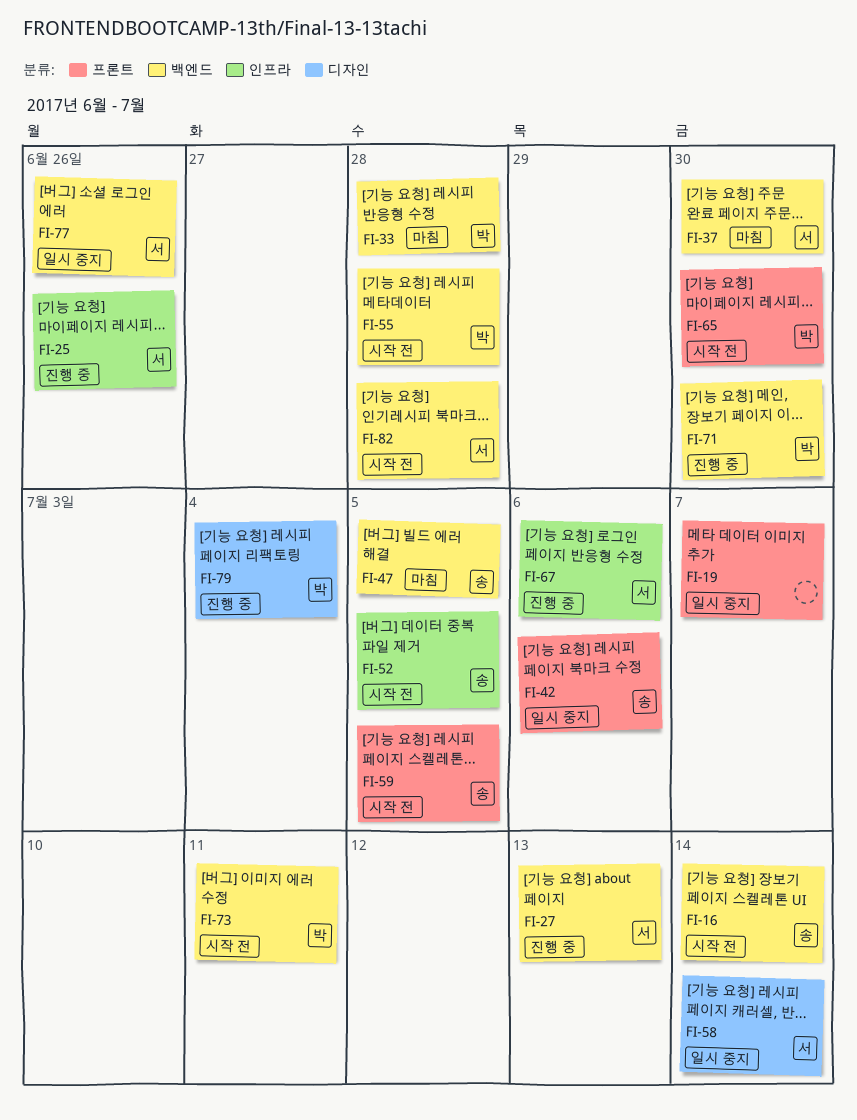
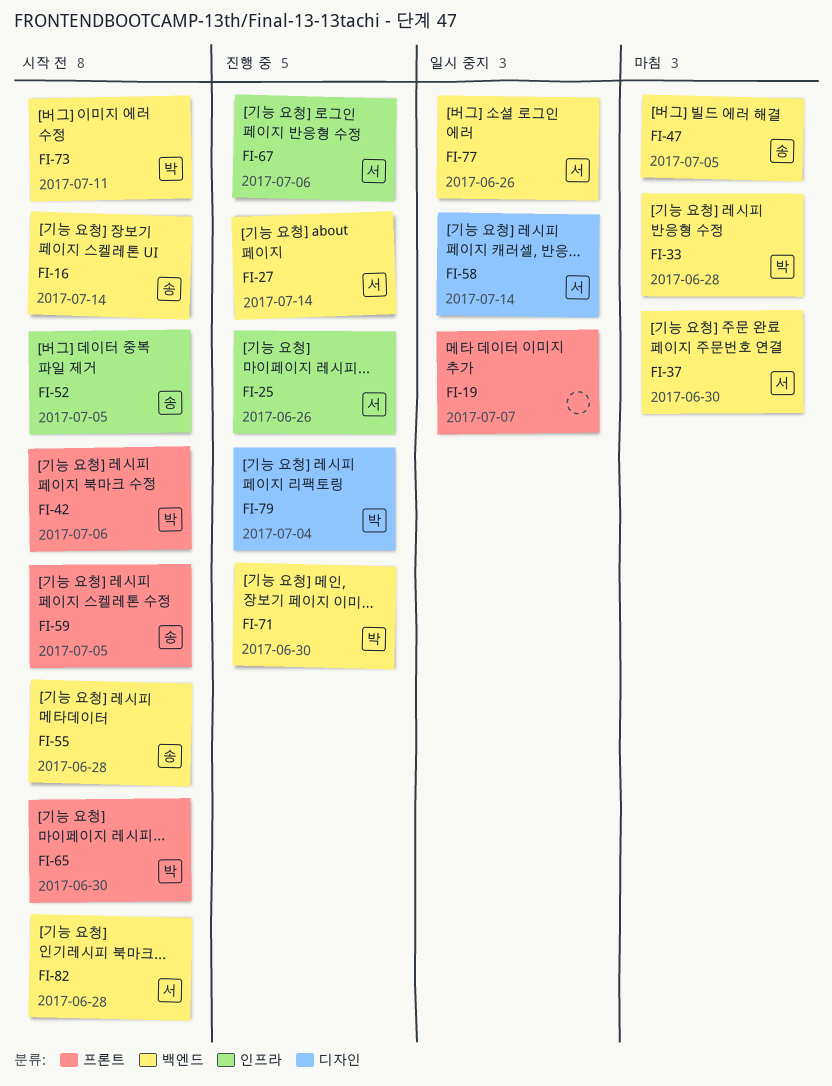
FI-27, due: Jul 13 -> Jul 14
FI-42, status: 일시 중지 -> 시작 전
FI-42, owner: 송 -> 박
FI-55, owner: 박 -> 송

